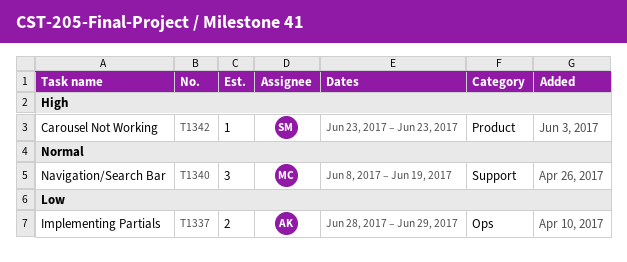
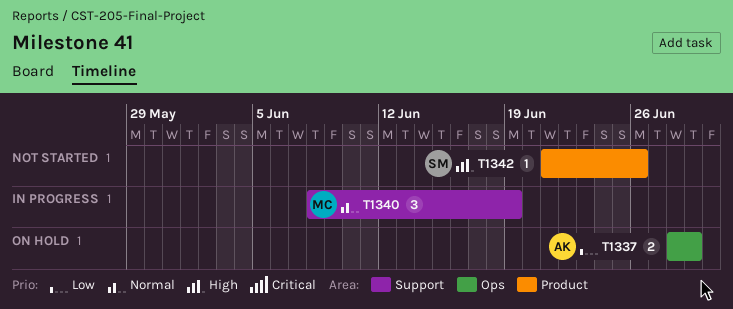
T1342, start: Jun 23 -> Jun 21
T1342, due: Jun 23 -> Jun 26

